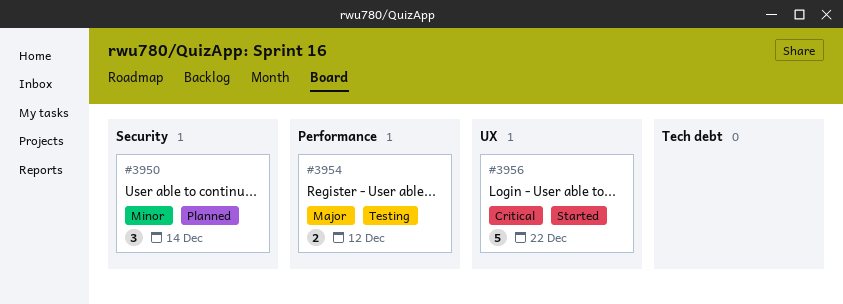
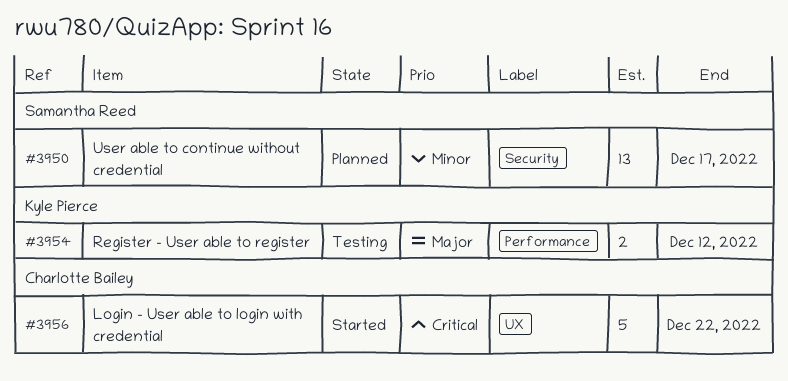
#3950, estimate: 3 -> 13
#3950, due: Dec 14 -> Dec 17

